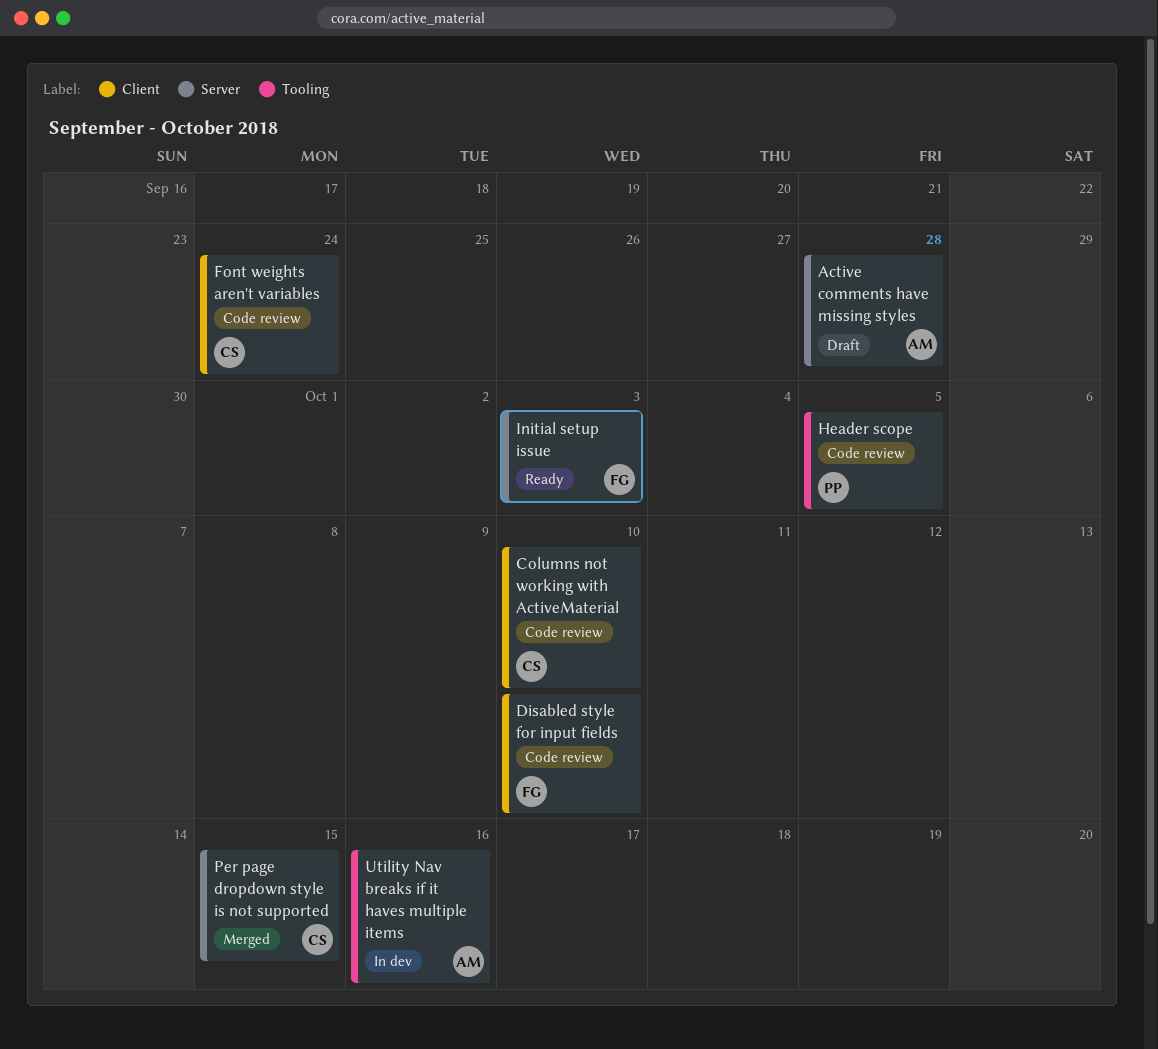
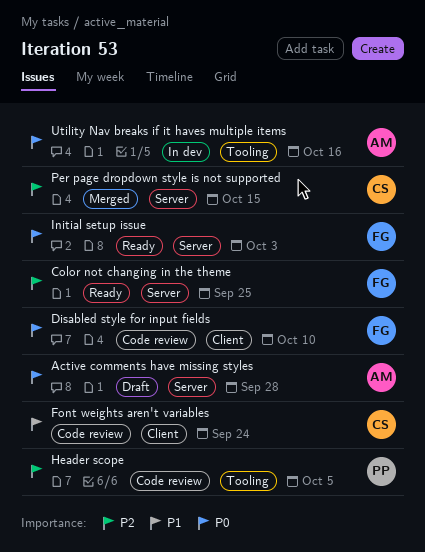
Color not changing in the theme: none -> present
Columns not working with ActiveMaterial: present -> none

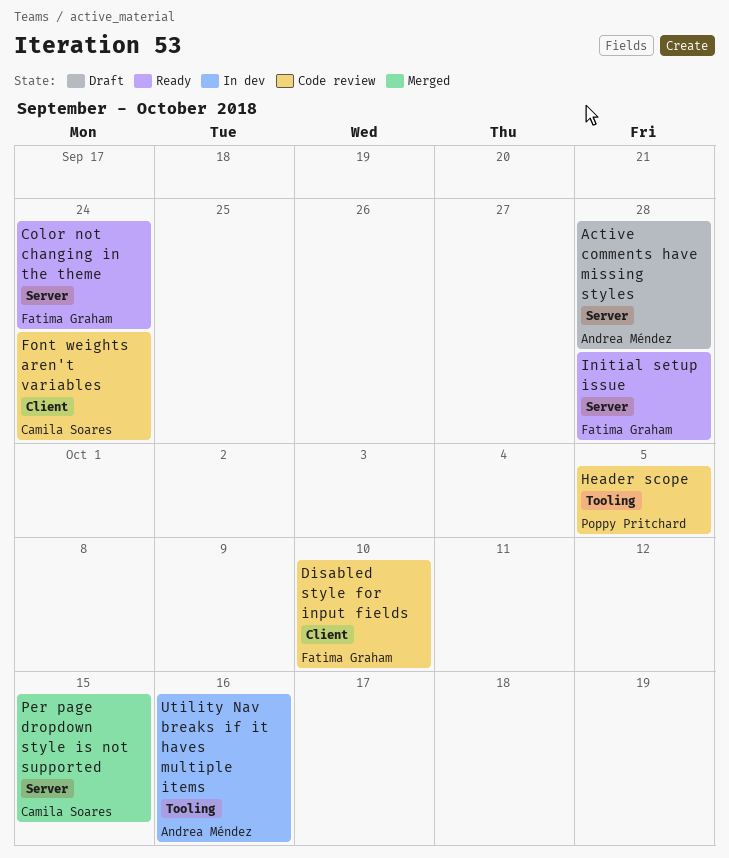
Color not changing in the theme, due: Sep 25 -> Sep 24
Initial setup issue, due: Oct 3 -> Sep 28

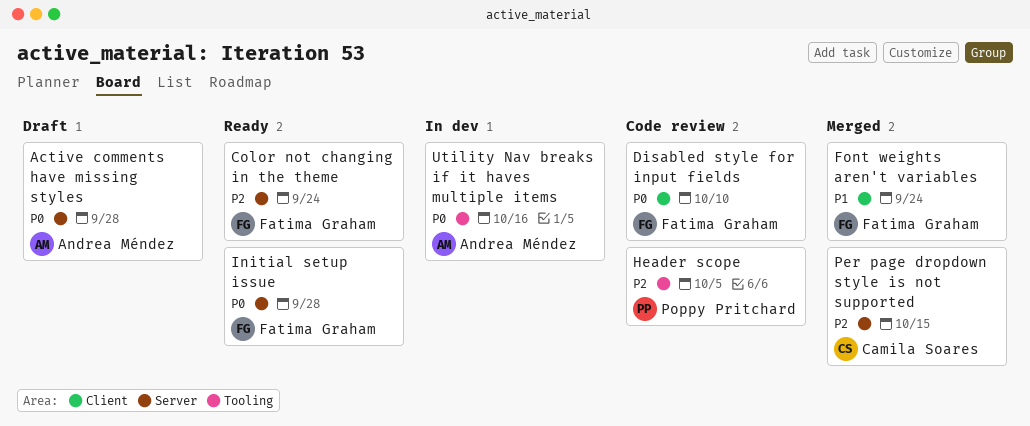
Font weights aren't variables, status: Code review -> Merged
Font weights aren't variables, owner: Camila Soares -> Fatima Graham

